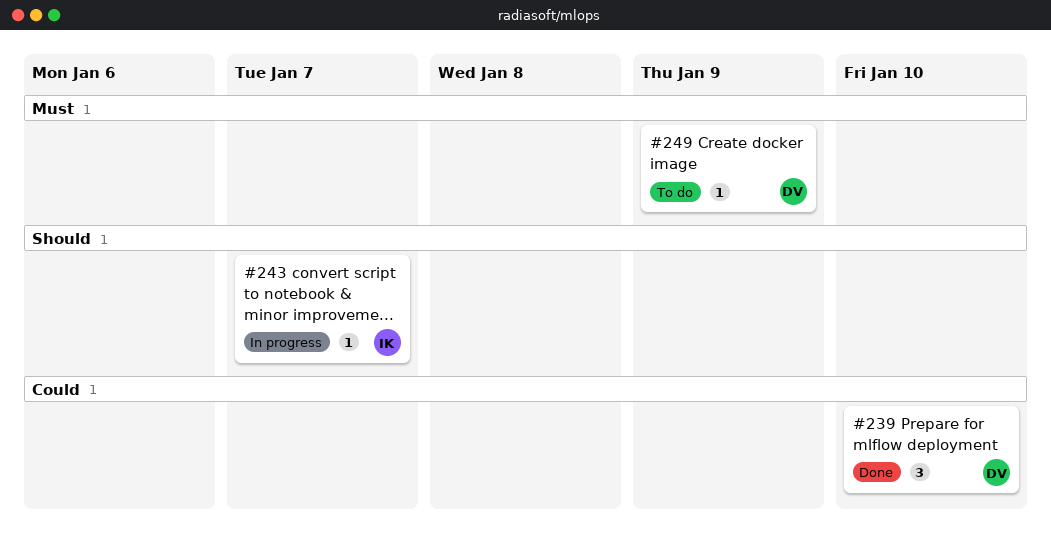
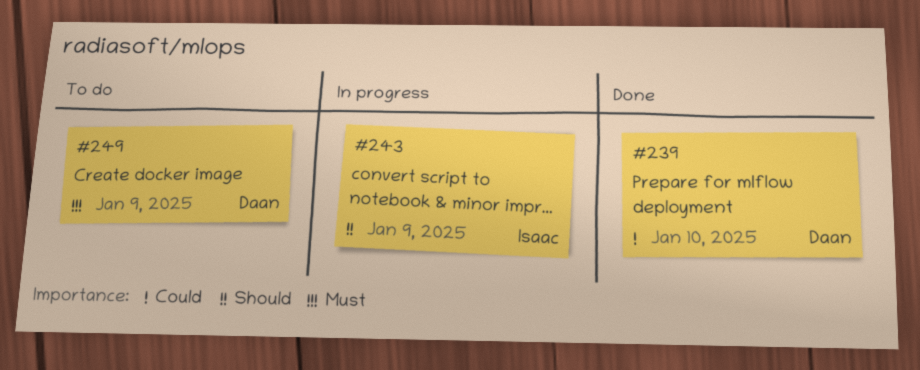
#243, due: Jan 7 -> Jan 9

